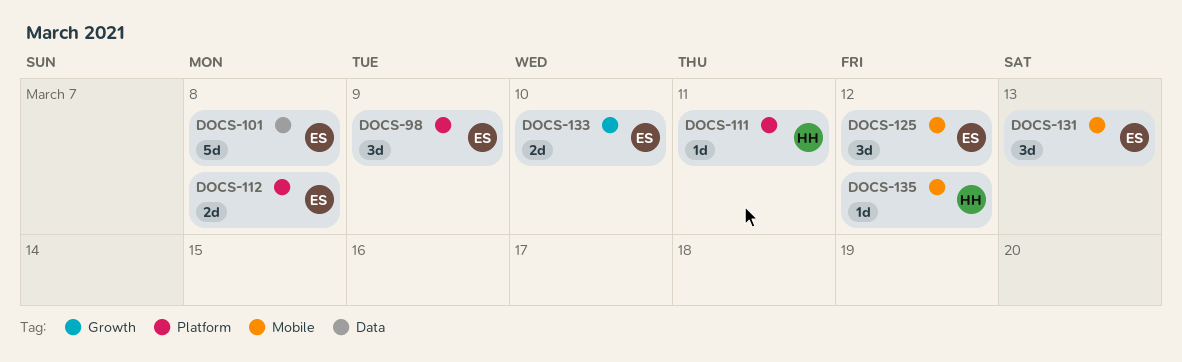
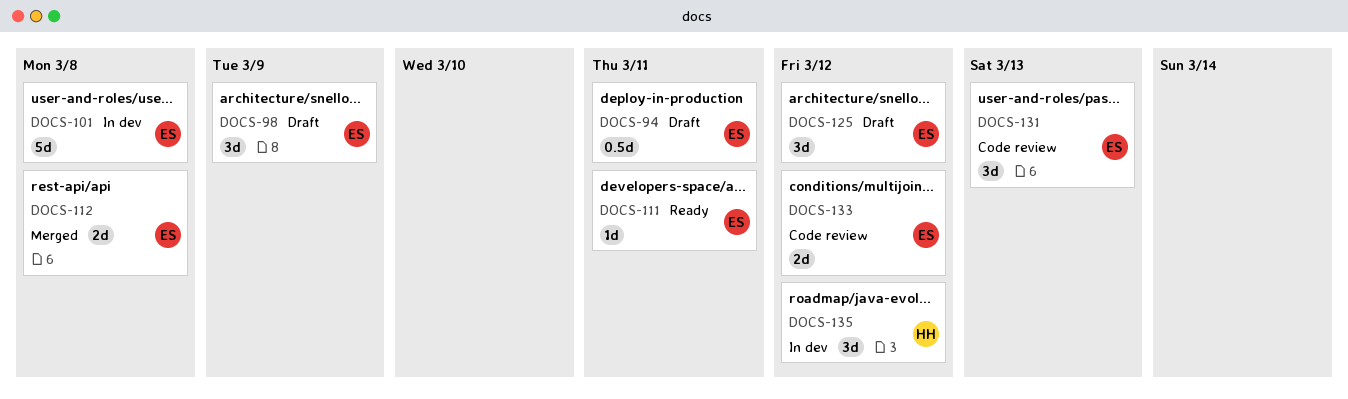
DOCS-94: none -> present
DOCS-111, owner: HH -> ES
DOCS-133, due: Mar 10 -> Mar 12
DOCS-135, estimate: 1d -> 3d

